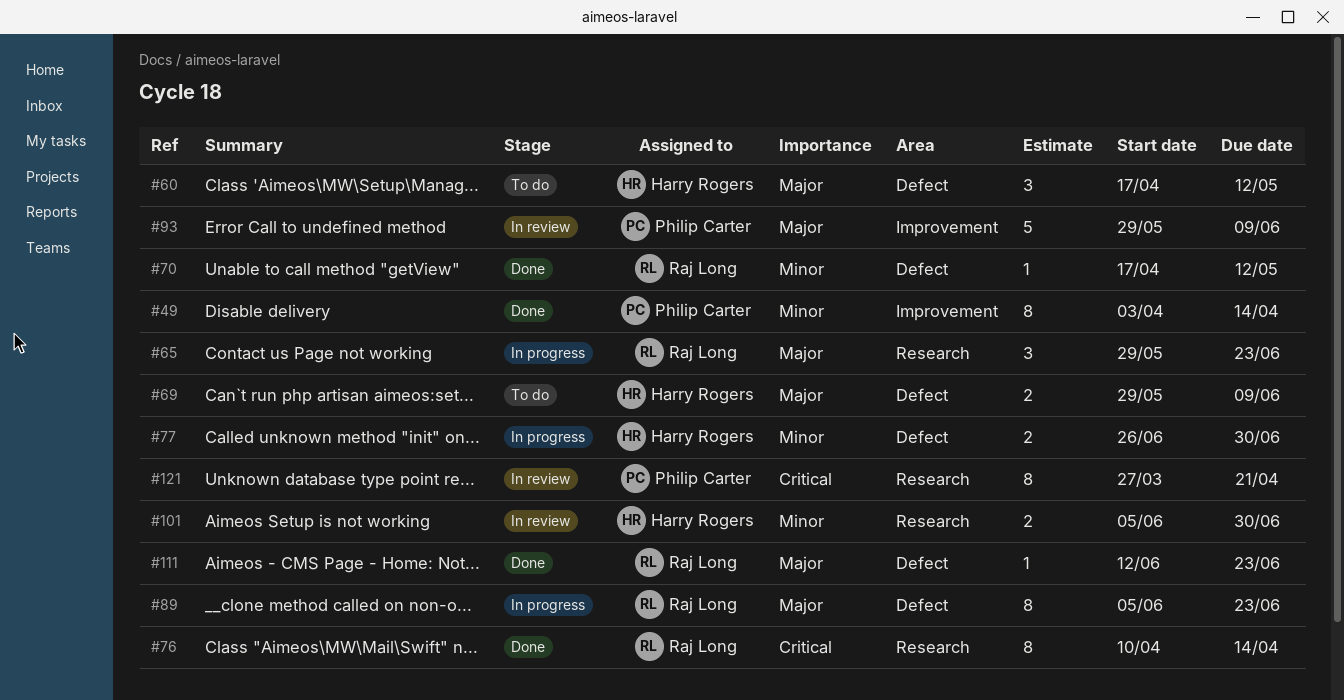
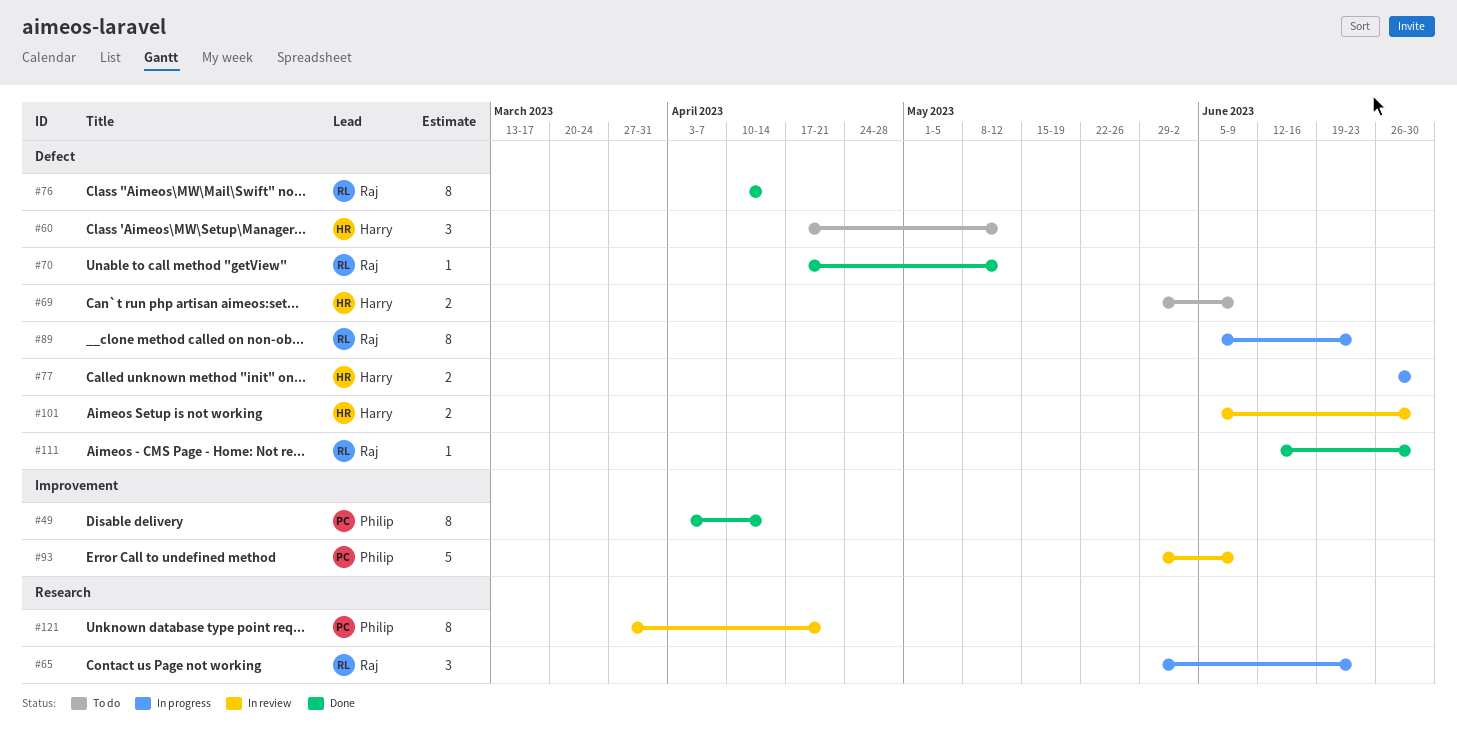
#76, label: Research -> Defect
#101, label: Research -> Defect
#111, due: Jun 23 -> Jun 30

